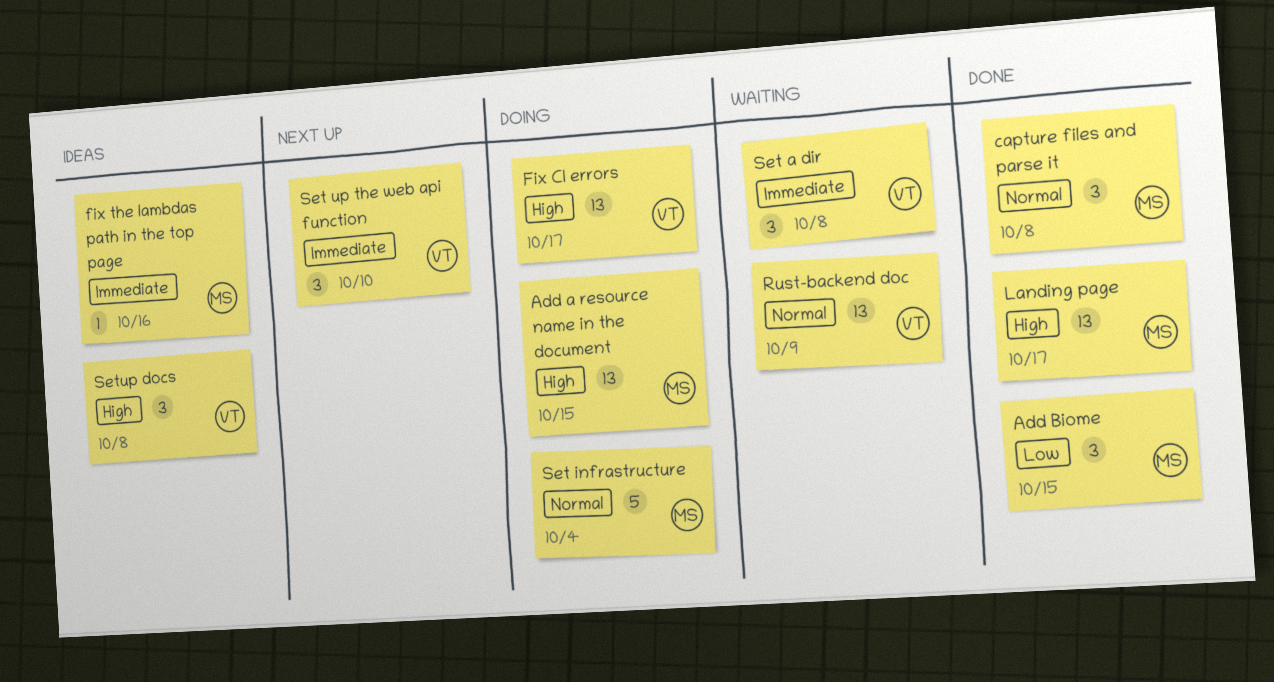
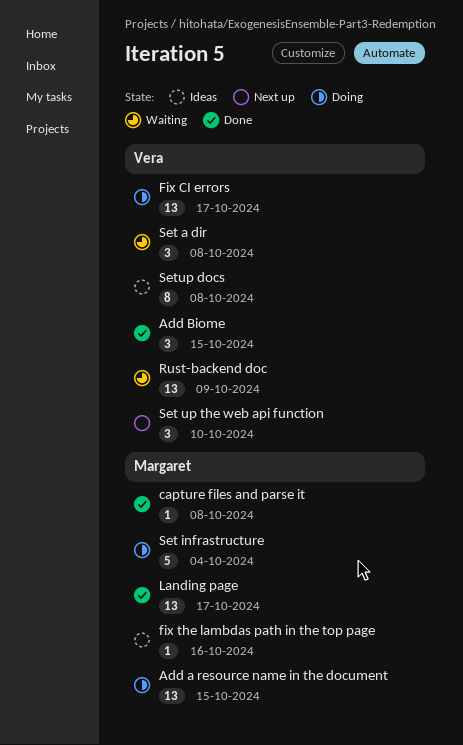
Add Biome, owner: Margaret -> Vera
capture files and parse it, estimate: 3 -> 1
Setup docs, estimate: 3 -> 8

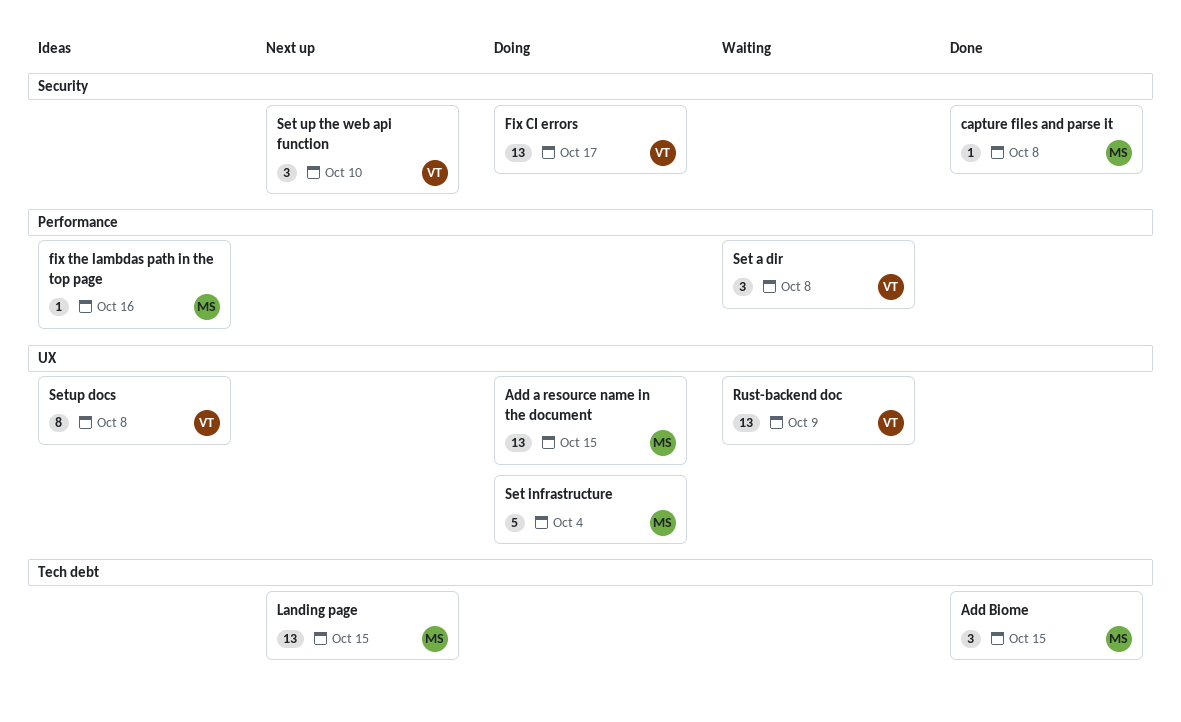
Add Biome, owner: Vera -> Margaret
Landing page, status: Done -> Next up
Landing page, due: Oct 17 -> Oct 15

